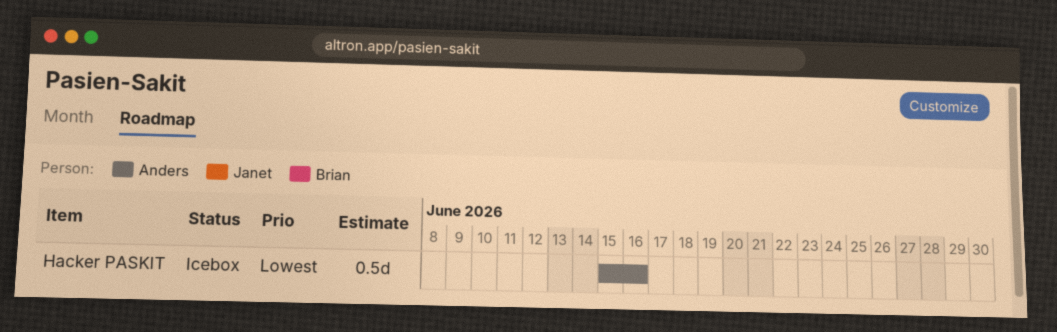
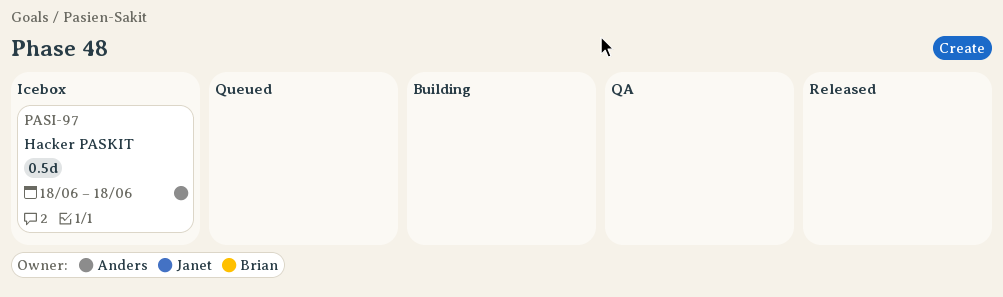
Hacker PASKIT, start: Jun 15 -> Jun 18
Hacker PASKIT, due: Jun 16 -> Jun 18

